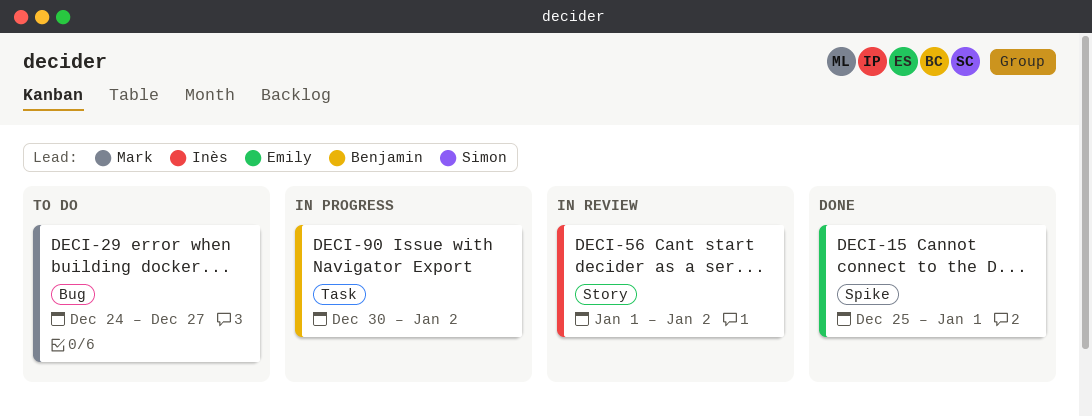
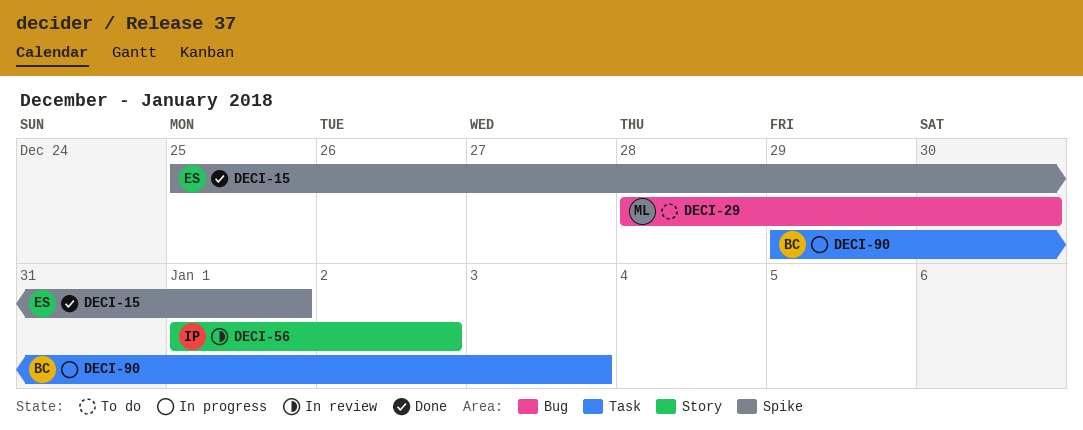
DECI-29, start: Dec 24 -> Dec 28
DECI-29, due: Dec 27 -> Dec 30
DECI-90, start: Dec 30 -> Dec 29
DECI-90, due: Jan 2 -> Jan 3

